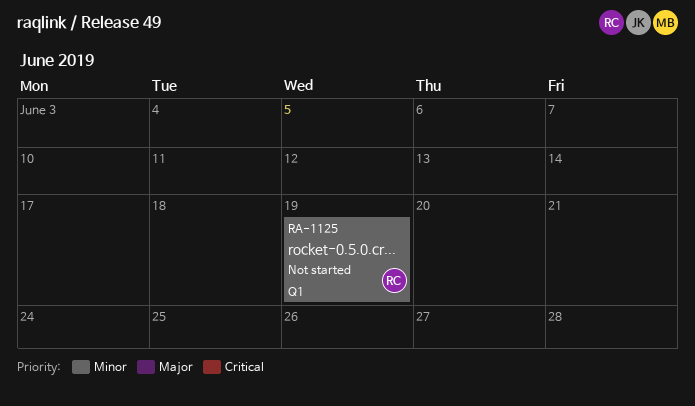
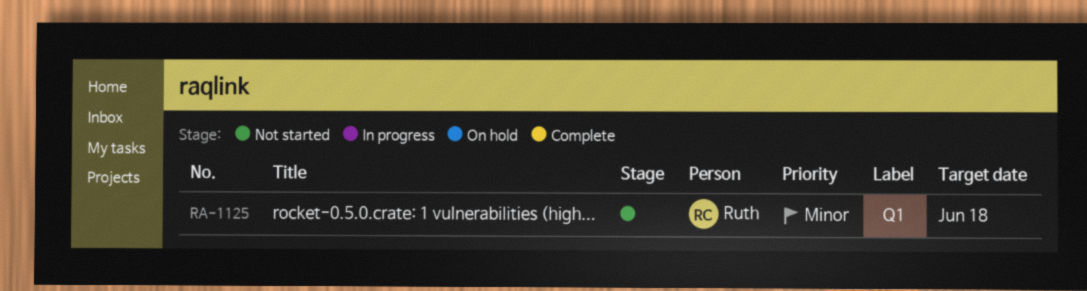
RA-1125, due: Jun 19 -> Jun 18

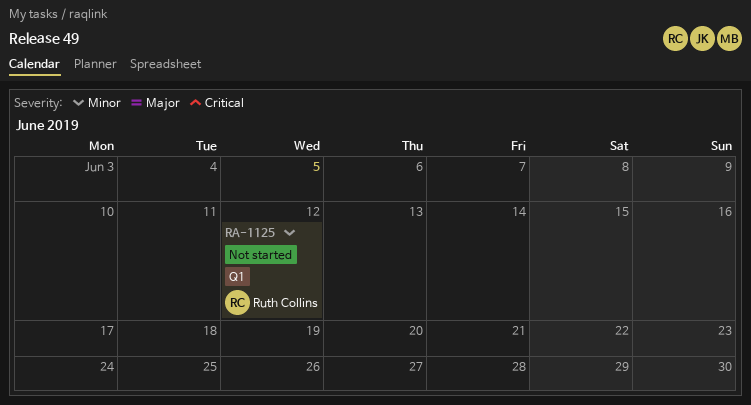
RA-1125, due: Jun 18 -> Jun 12

